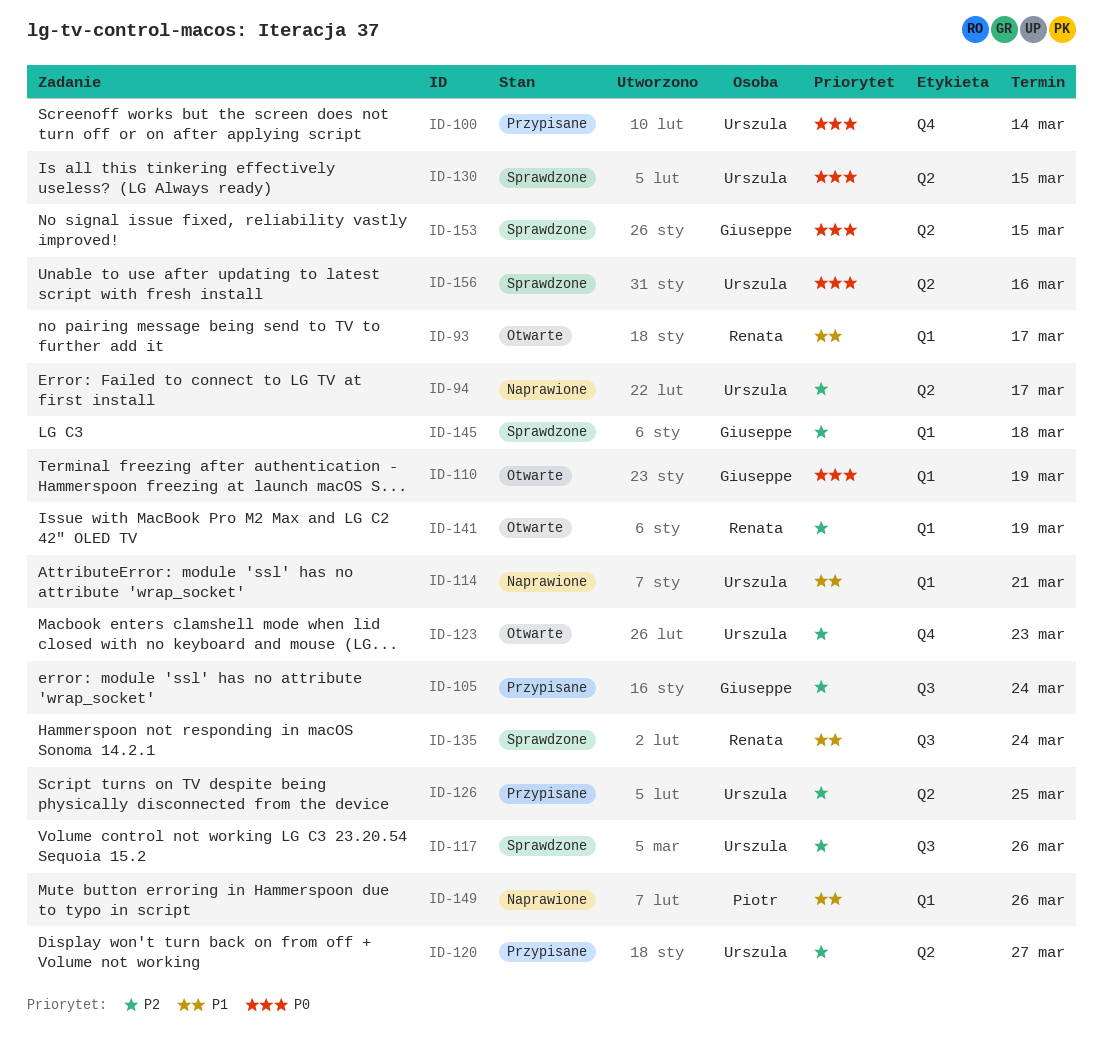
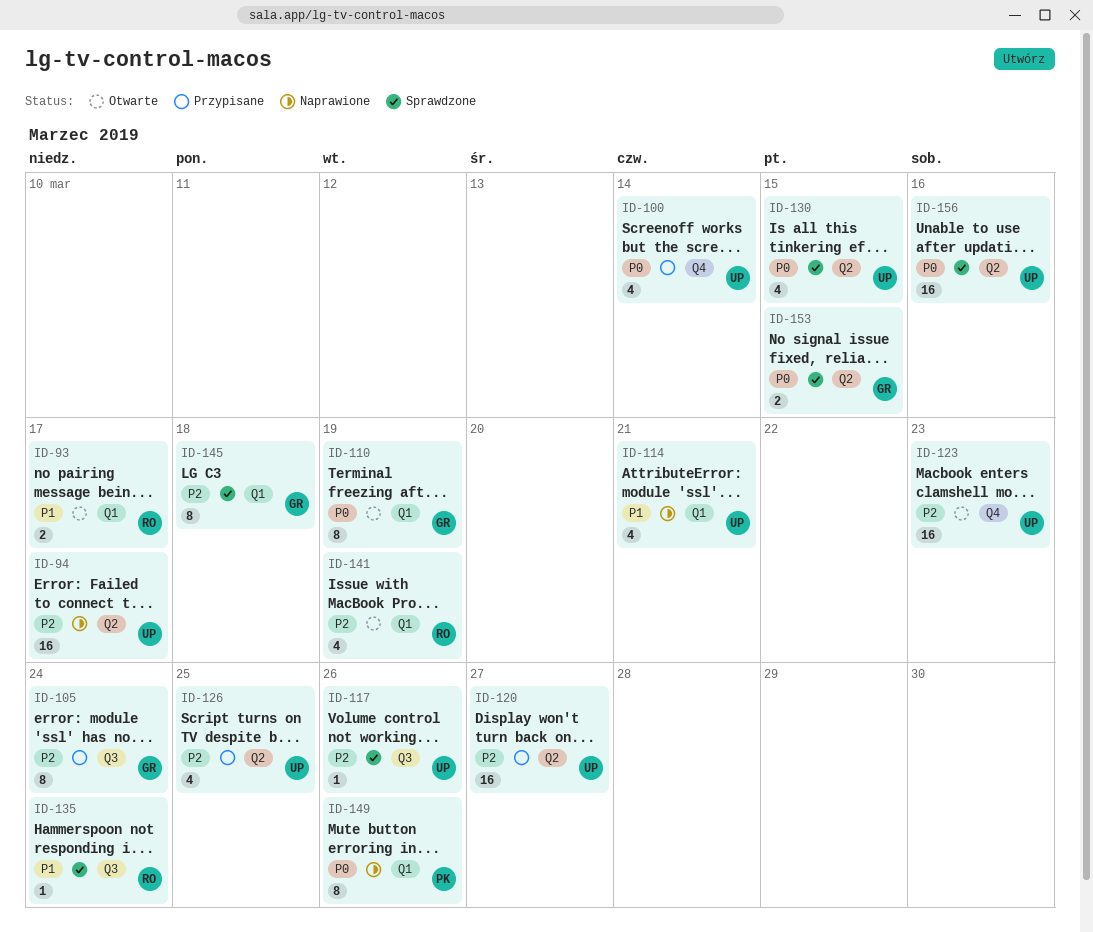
ID-149, priority: P1 -> P0

